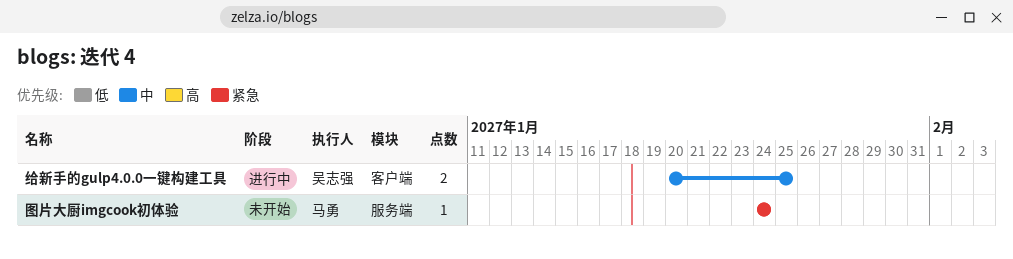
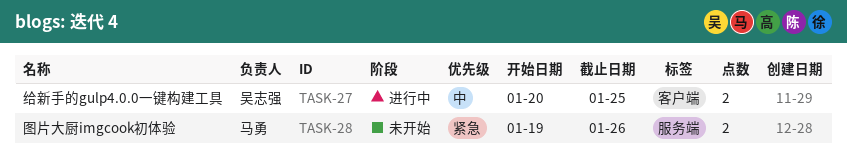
图片大厨imgcook初体验, estimate: 1 -> 2
图片大厨imgcook初体验, start: Jan 24 -> Jan 19
图片大厨imgcook初体验, due: Jan 24 -> Jan 26

